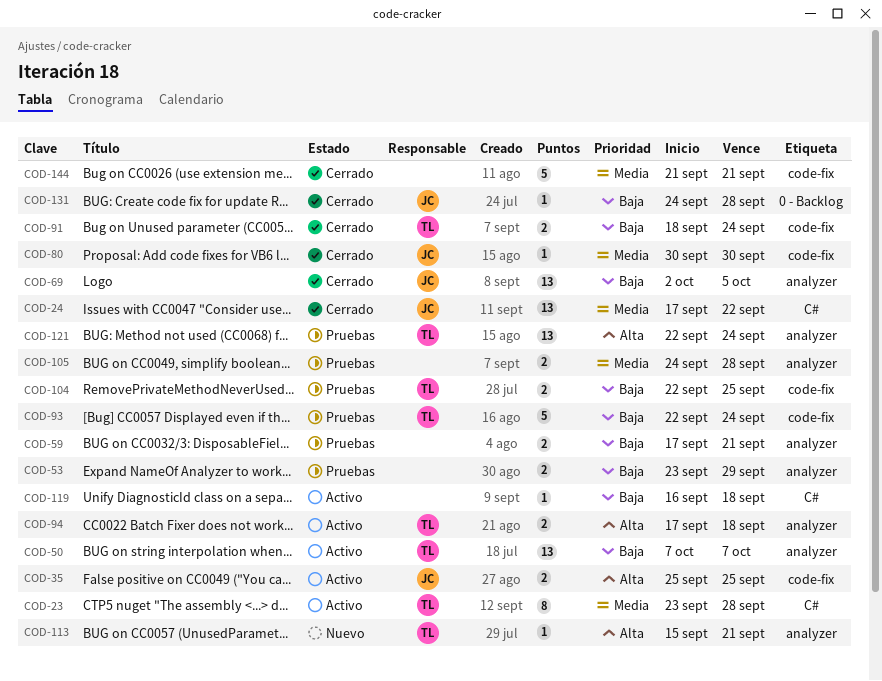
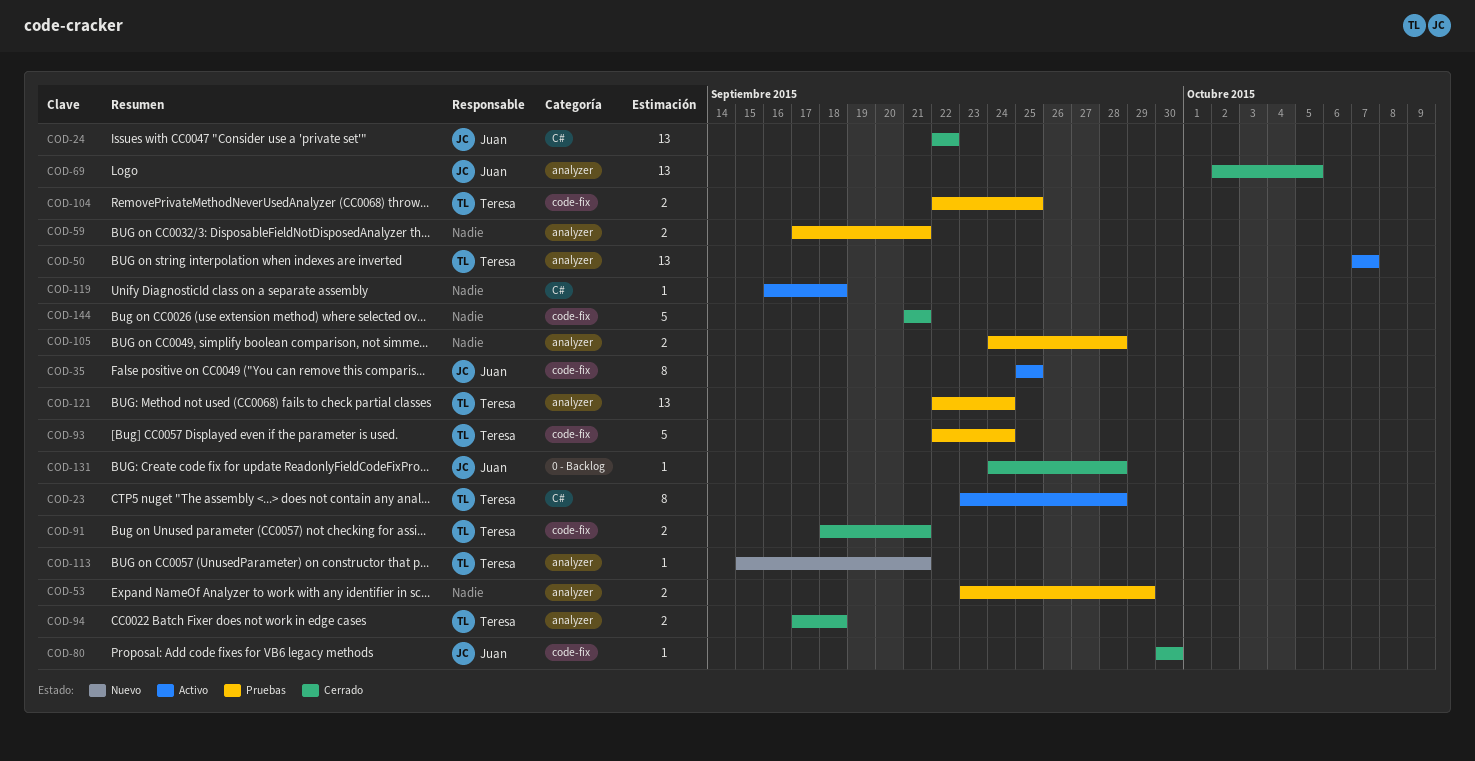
COD-24, start: Sep 17 -> Sep 22
COD-35, estimate: 2 -> 8
COD-91, due: Sep 24 -> Sep 21
COD-94, status: Activo -> Cerrado

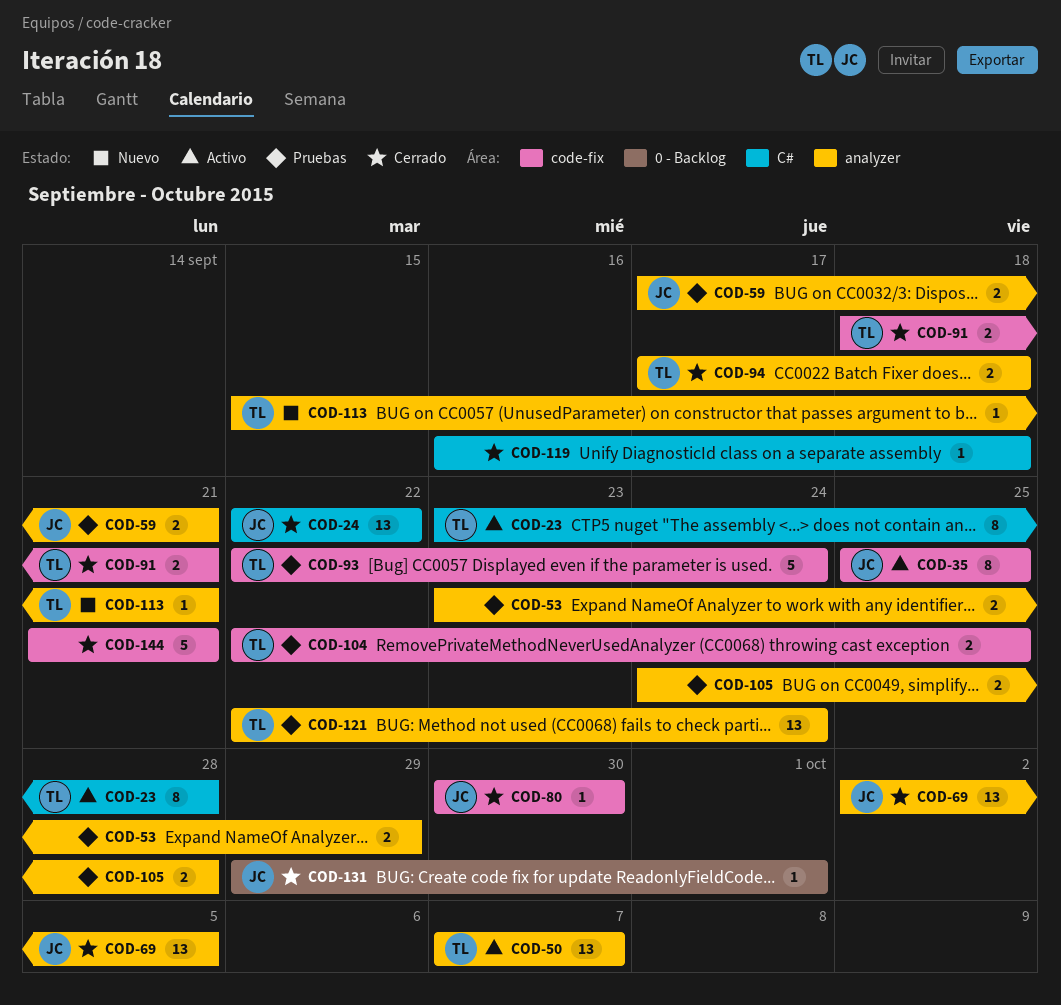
COD-59, owner: none -> Juan
COD-119, status: Activo -> Cerrado
COD-131, start: Sep 24 -> Sep 29
COD-131, due: Sep 28 -> Oct 1

